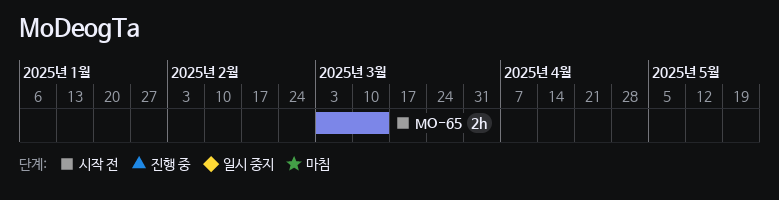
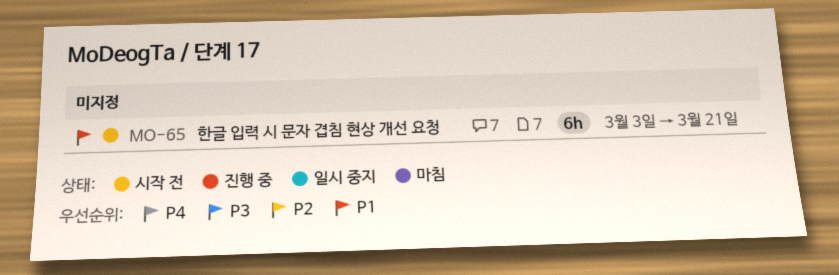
MO-65, estimate: 2h -> 6h
MO-65, due: Mar 14 -> Mar 21

